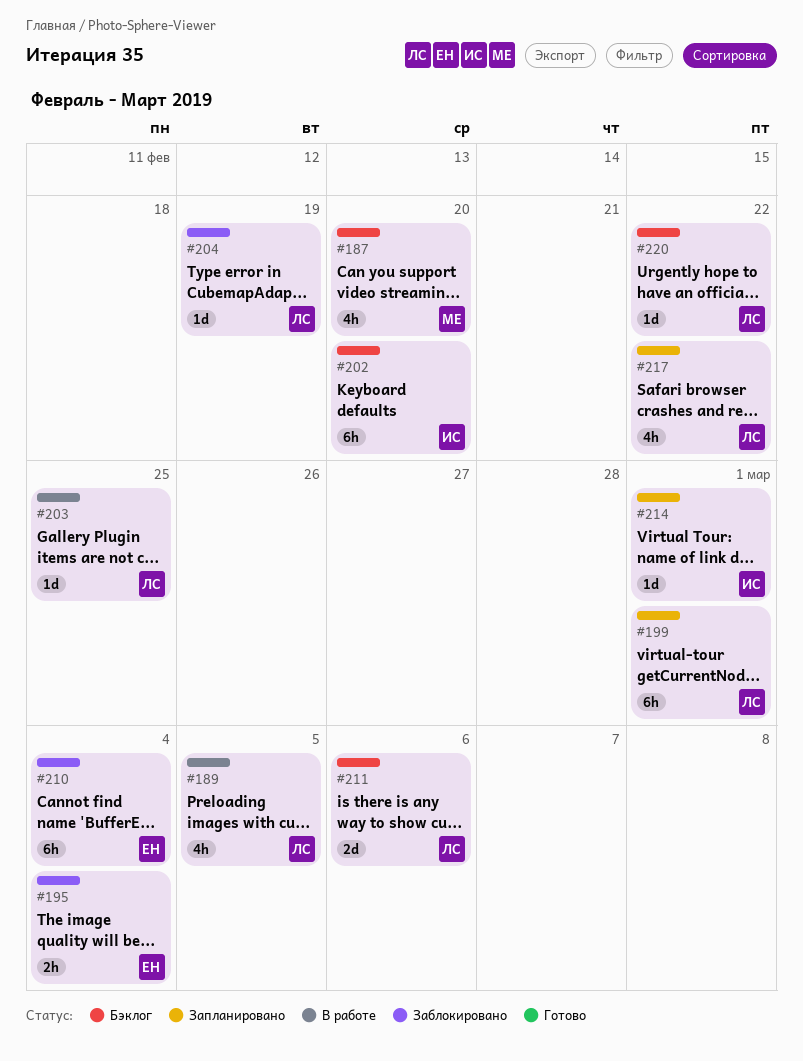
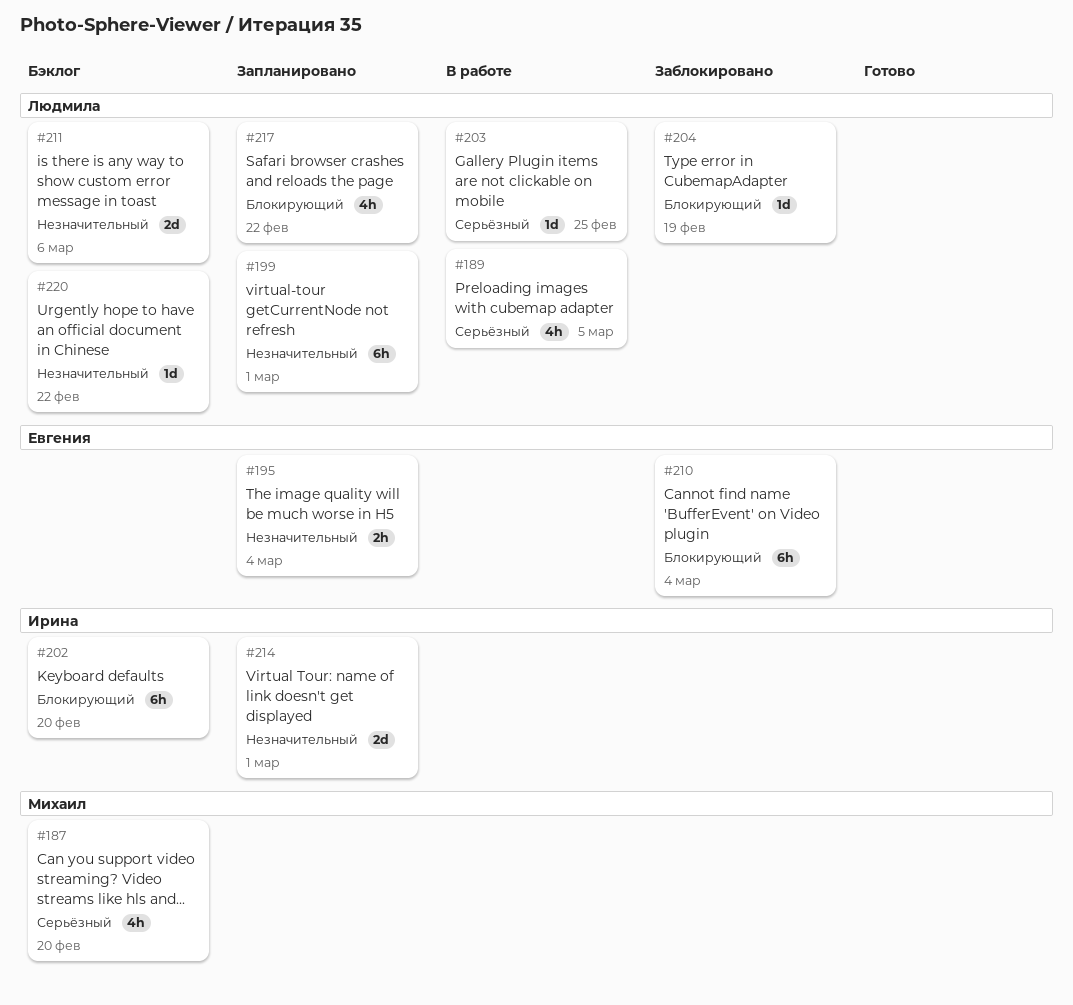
#195, status: Заблокировано -> Запланировано
#214, estimate: 1d -> 2d

